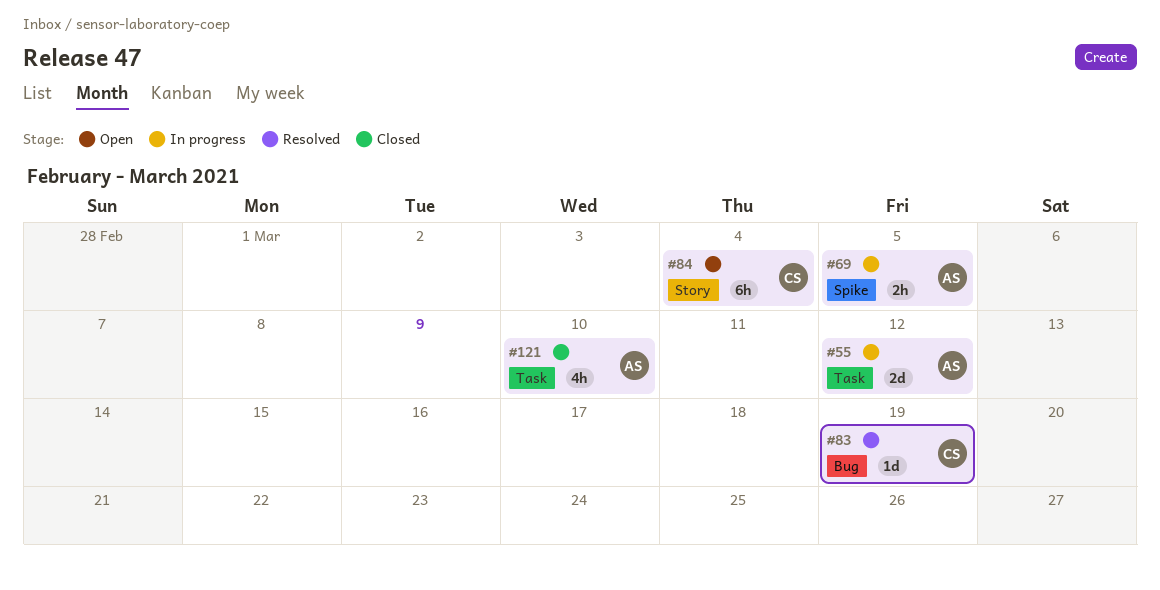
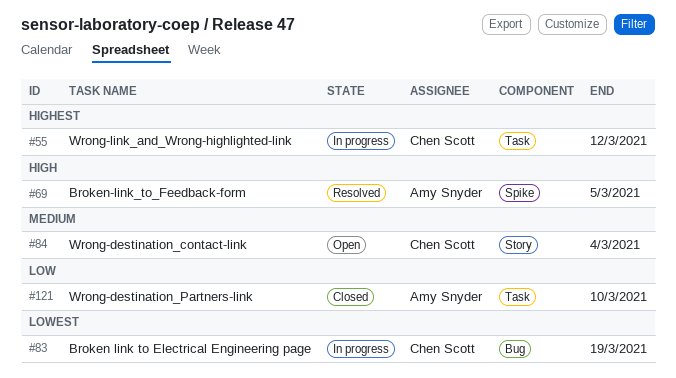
#55, owner: Amy Snyder -> Chen Scott
#69, status: In progress -> Resolved
#83, status: Resolved -> In progress

